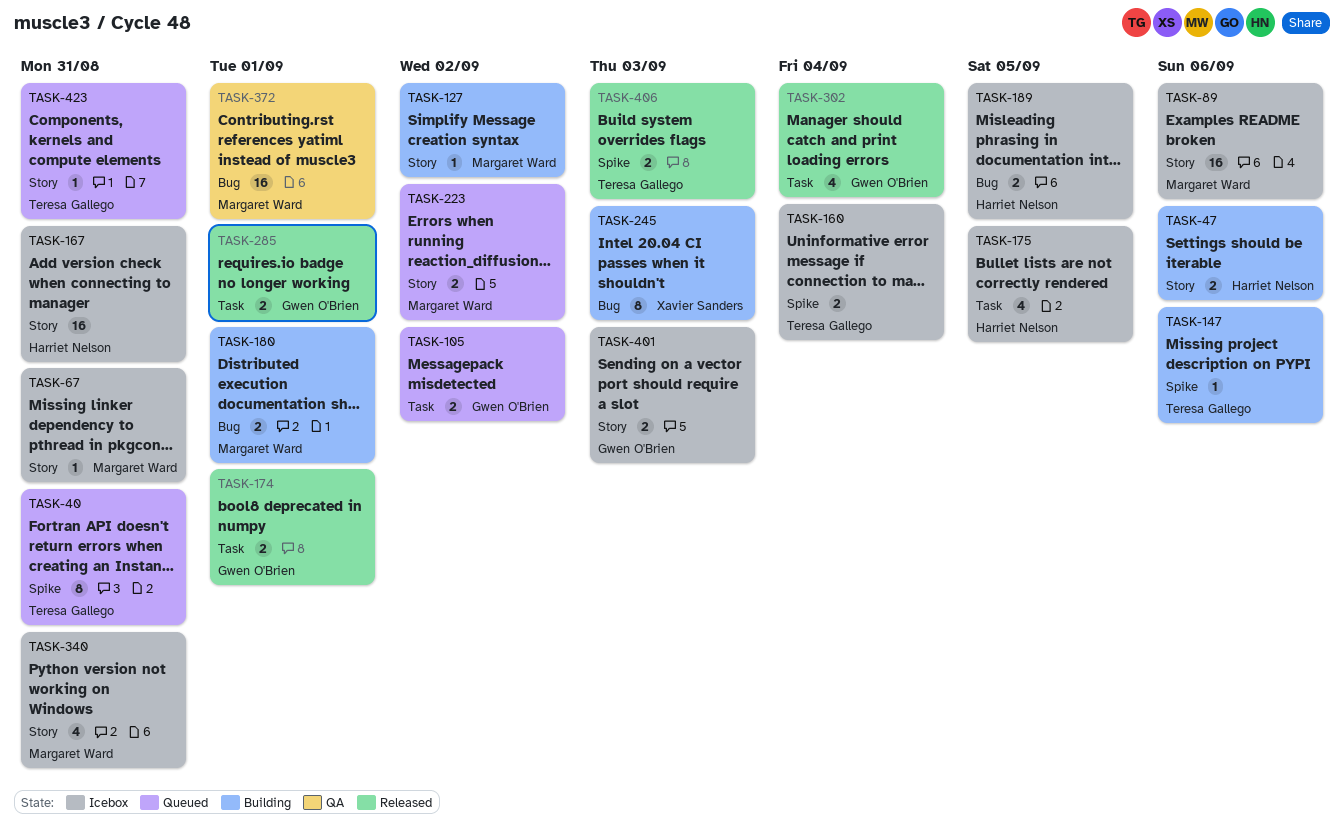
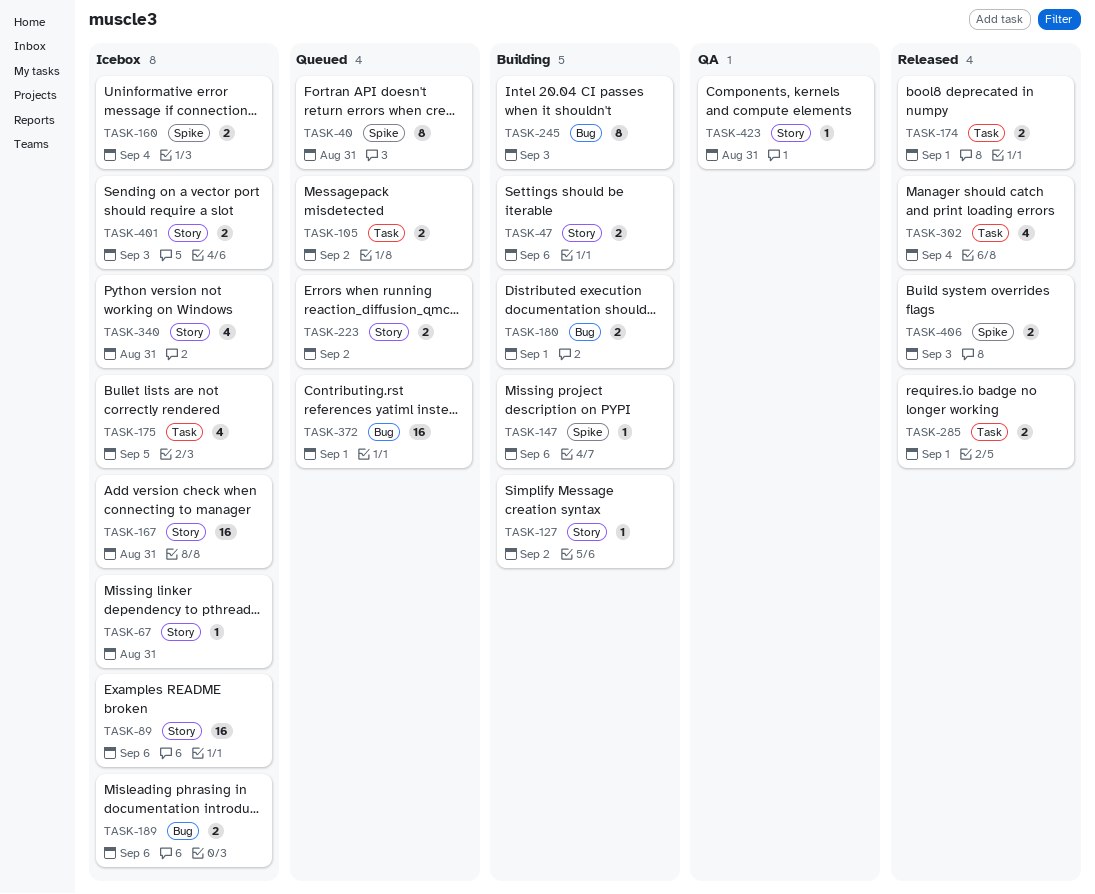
TASK-189, due: Sep 5 -> Sep 6
TASK-372, status: QA -> Queued
TASK-423, status: Queued -> QA

